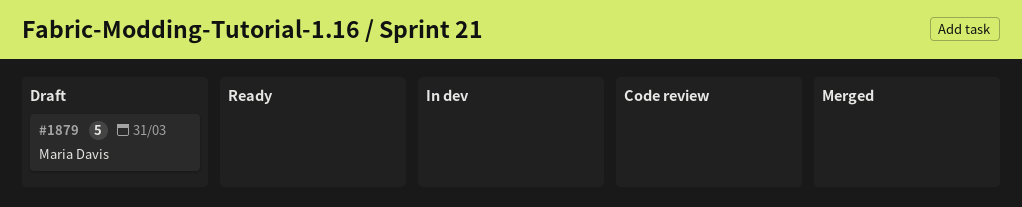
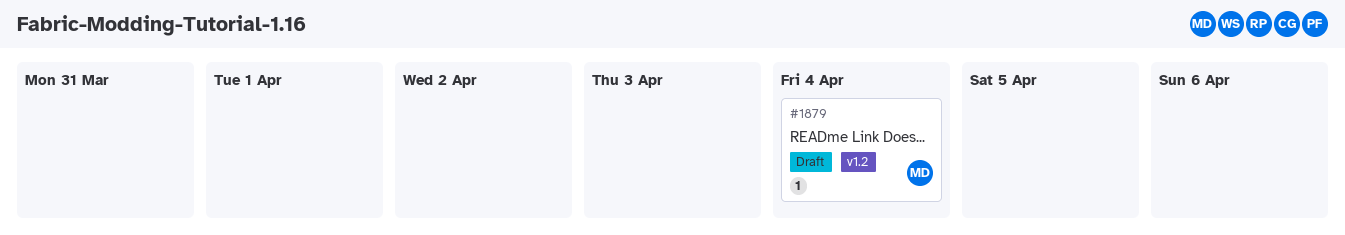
#1879, estimate: 5 -> 1
#1879, due: Mar 31 -> Apr 4

